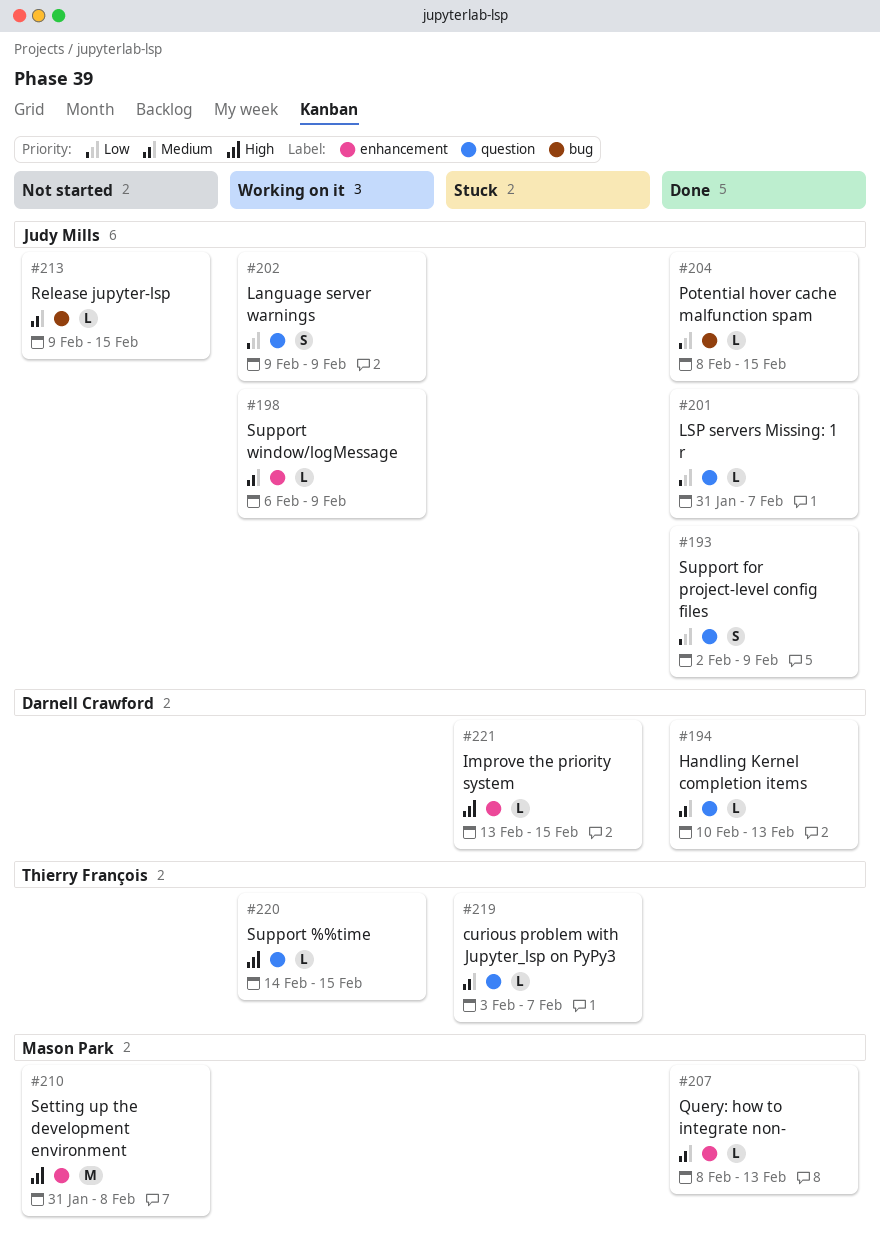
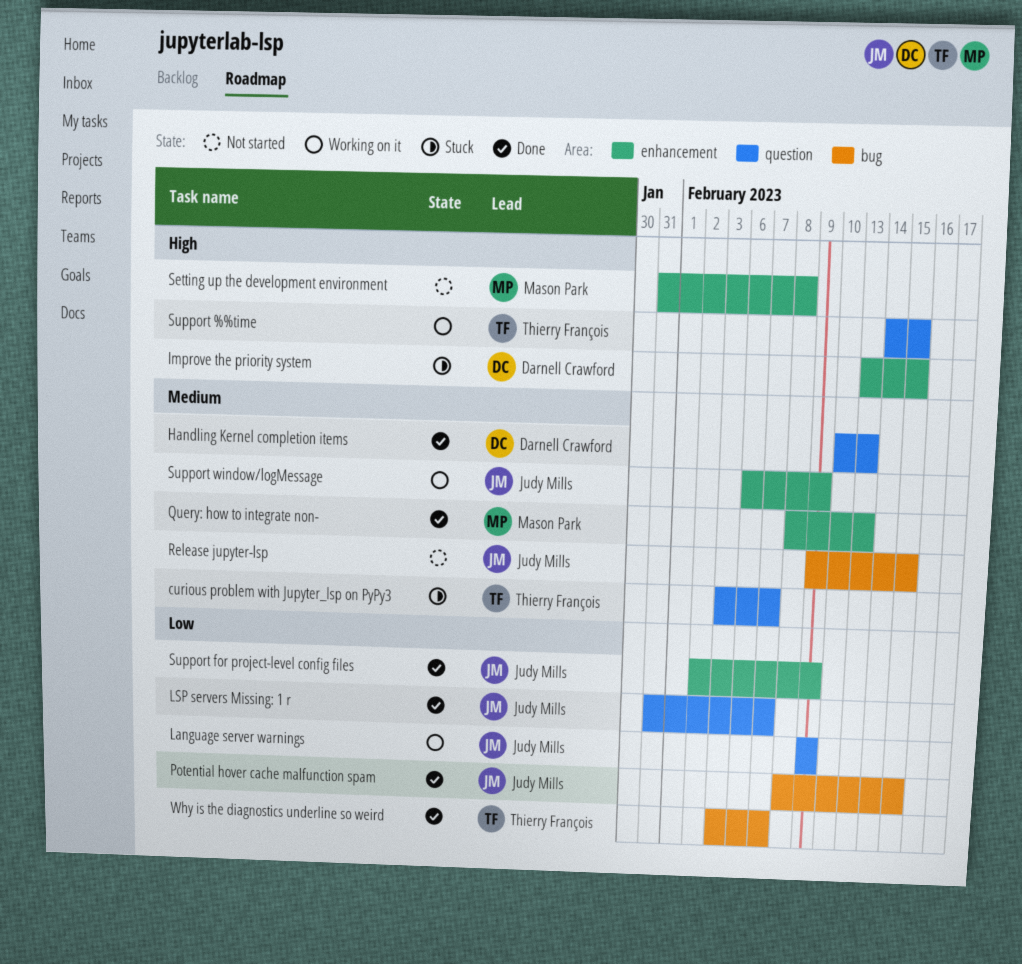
Support for project-level config files, label: question -> enhancement
Why is the diagnostics underline so weird: none -> present

